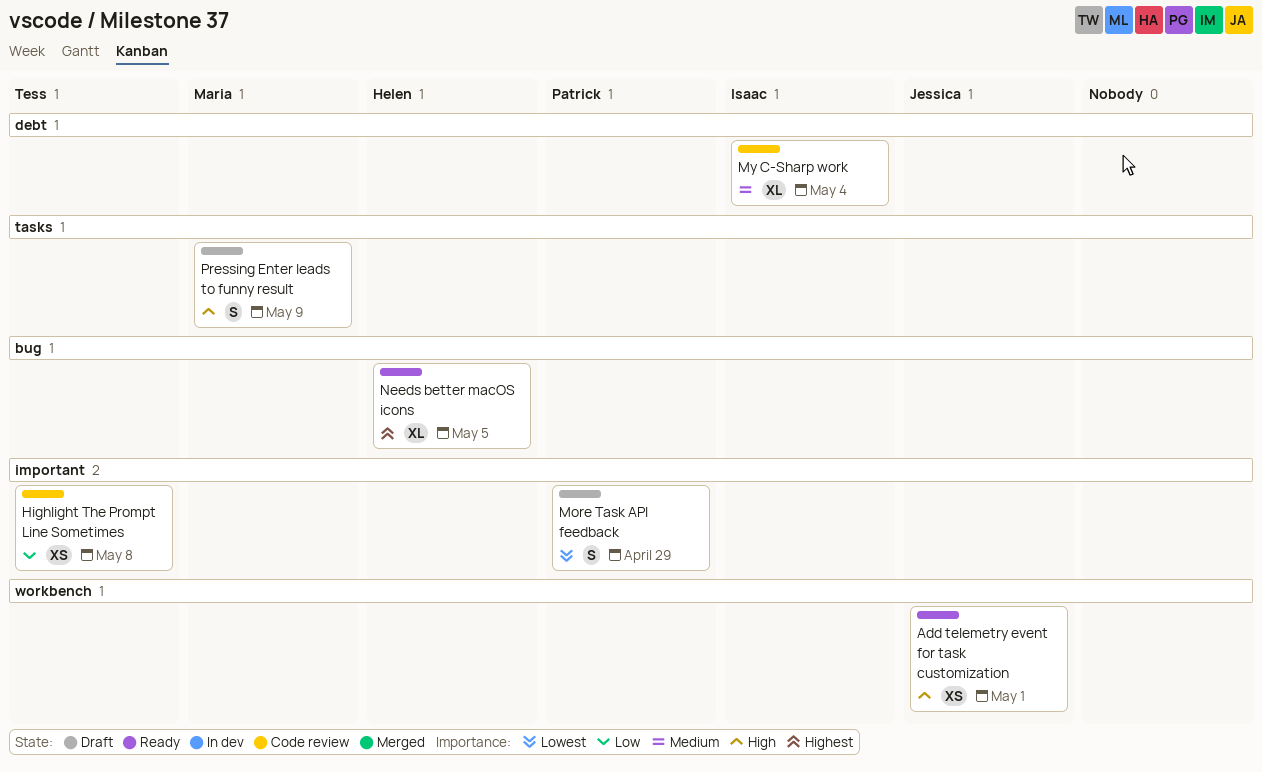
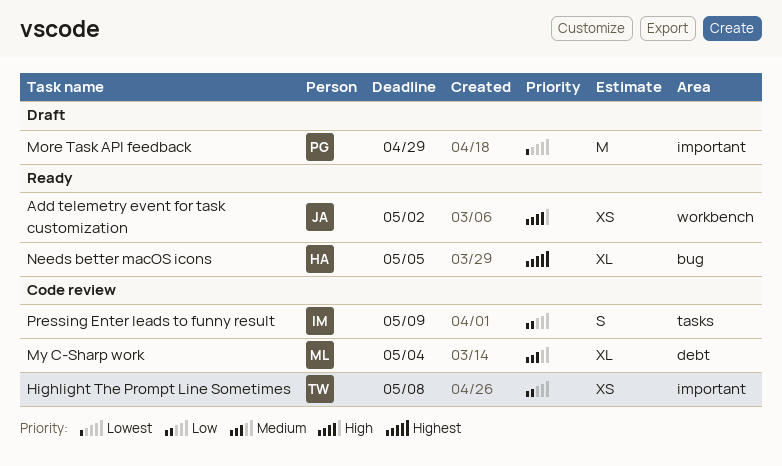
Add telemetry event for task customization, due: May 1 -> May 2
More Task API feedback, estimate: S -> M
My C-Sharp work, owner: Isaac -> Maria
Pressing Enter leads to funny result, status: Draft -> Code review
Pressing Enter leads to funny result, owner: Maria -> Isaac
Pressing Enter leads to funny result, priority: High -> Low

